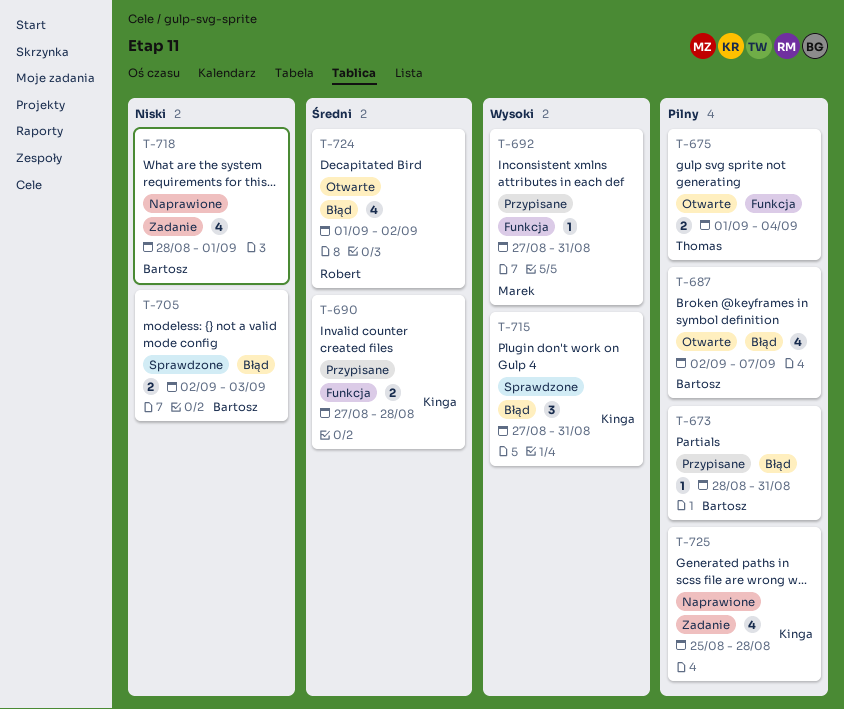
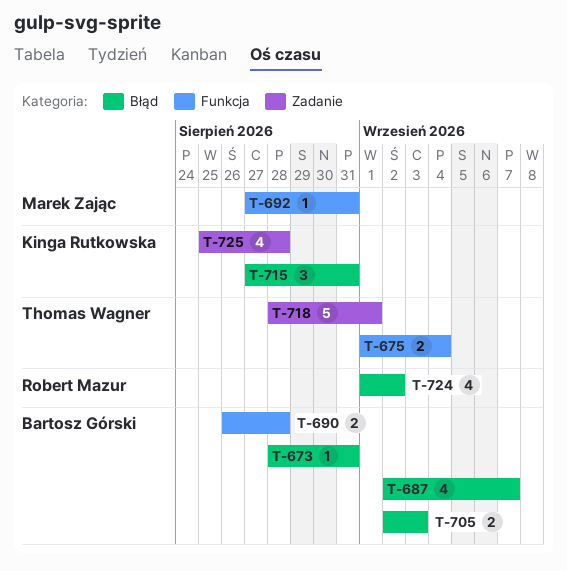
T-690, owner: Kinga Rutkowska -> Bartosz Górski
T-690, start: Aug 27 -> Aug 26
T-718, owner: Bartosz Górski -> Thomas Wagner
T-718, estimate: 4 -> 5

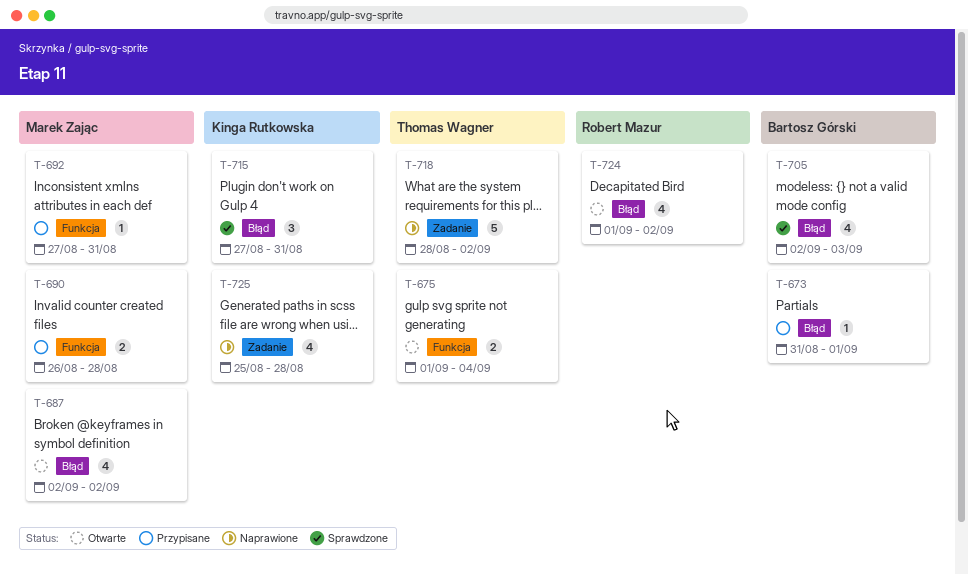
T-673, start: Aug 28 -> Aug 31
T-673, due: Aug 31 -> Sep 1
T-687, owner: Bartosz Górski -> Marek Zając
T-687, due: Sep 7 -> Sep 2
T-690, owner: Bartosz Górski -> Marek Zając
T-705, estimate: 2 -> 4
T-718, due: Sep 1 -> Sep 2

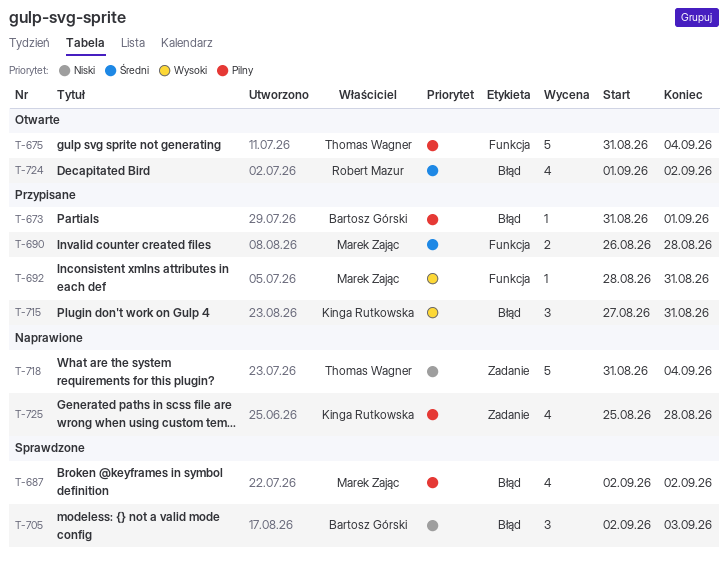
T-675, estimate: 2 -> 5
T-675, start: Sep 1 -> Aug 31
T-687, status: Otwarte -> Sprawdzone
T-692, start: Aug 27 -> Aug 28
T-705, estimate: 4 -> 3
T-715, status: Sprawdzone -> Przypisane
T-718, start: Aug 28 -> Aug 31
T-718, due: Sep 2 -> Sep 4

